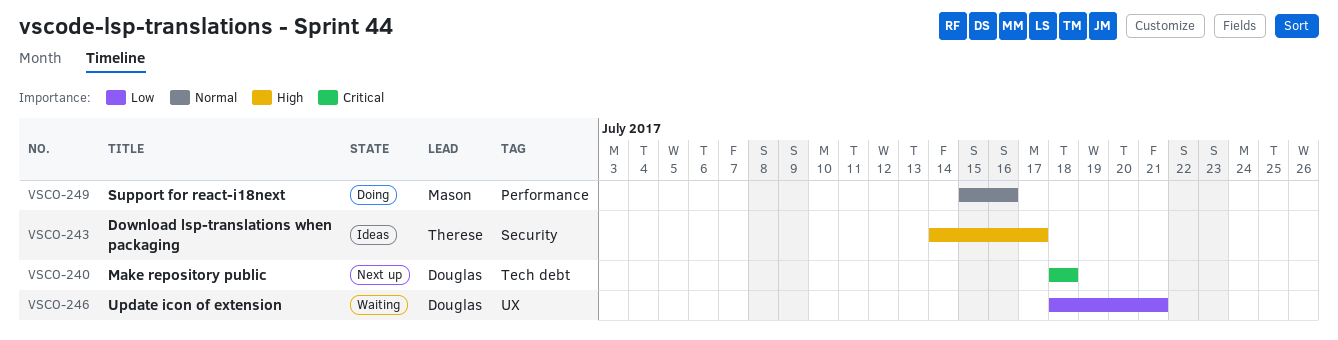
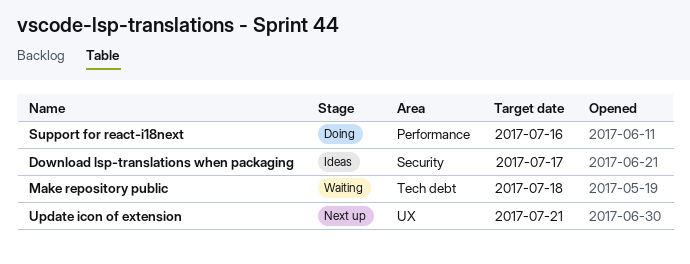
Make repository public, status: Next up -> Waiting
Update icon of extension, status: Waiting -> Next up

